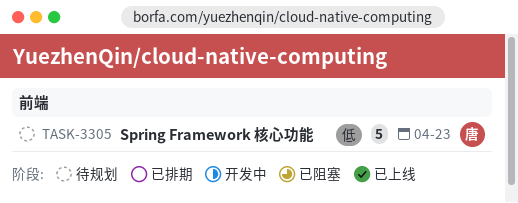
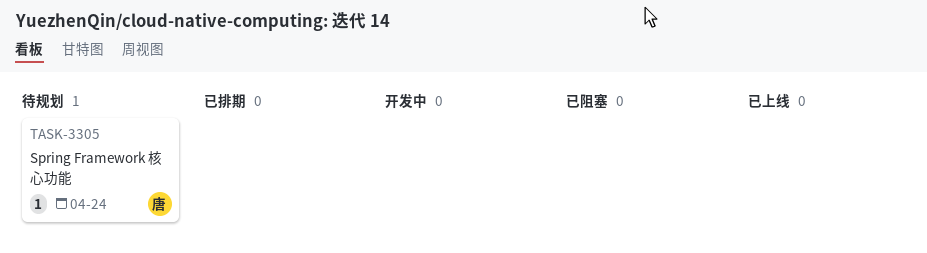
TASK-3305, estimate: 5 -> 1
TASK-3305, due: Apr 23 -> Apr 24

